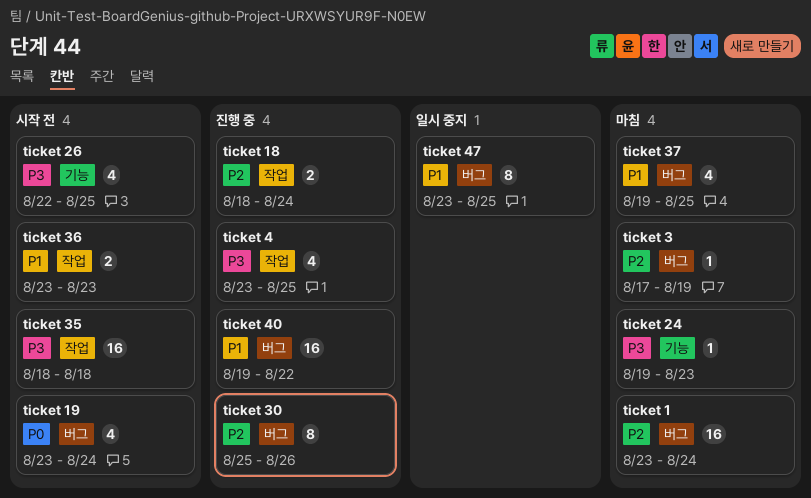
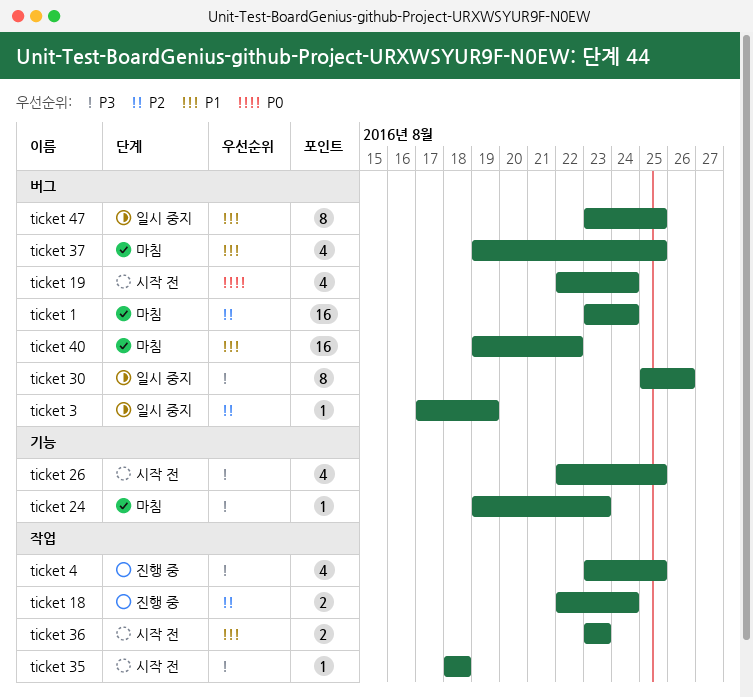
ticket 18, start: Aug 18 -> Aug 22
ticket 19, start: Aug 23 -> Aug 22
ticket 3, status: 마침 -> 일시 중지
ticket 30, status: 진행 중 -> 일시 중지
ticket 30, priority: P2 -> P3
ticket 35, estimate: 16 -> 1
ticket 40, status: 진행 중 -> 마침

